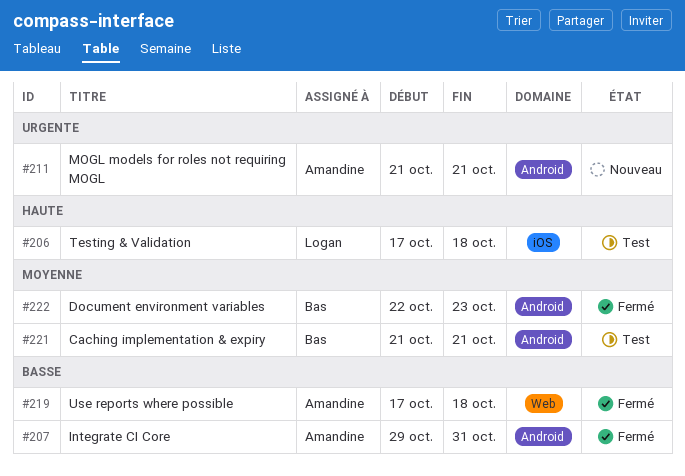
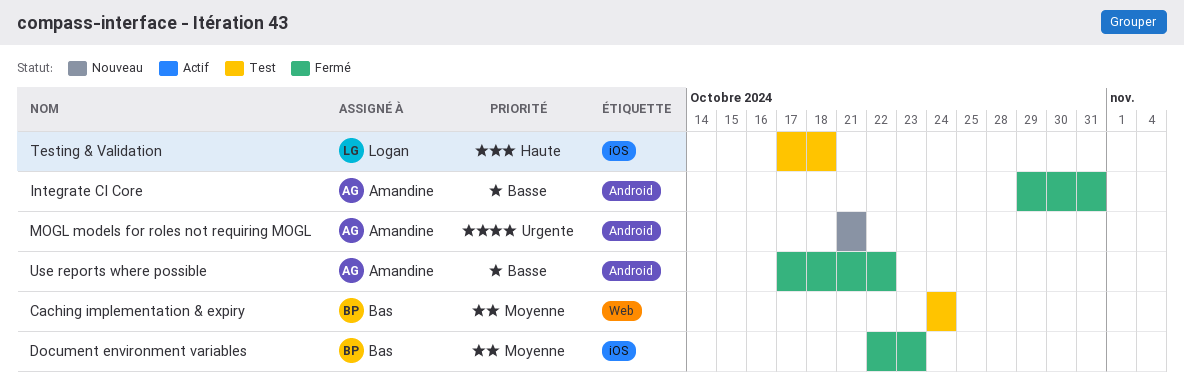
Caching implementation & expiry, label: Android -> Web
Caching implementation & expiry, start: Oct 21 -> Oct 24
Caching implementation & expiry, due: Oct 21 -> Oct 24
Document environment variables, label: Android -> iOS
Use reports where possible, label: Web -> Android
Use reports where possible, due: Oct 18 -> Oct 22

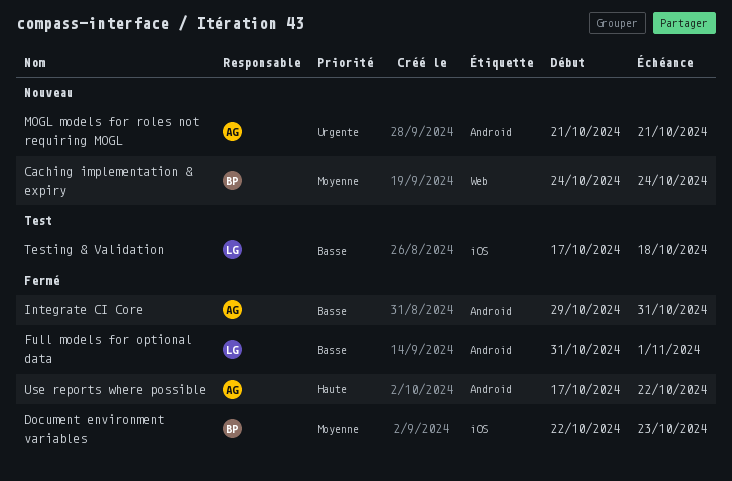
Caching implementation & expiry, status: Test -> Nouveau
Full models for optional data: none -> present
Testing & Validation, priority: Haute -> Basse
Use reports where possible, priority: Basse -> Haute

